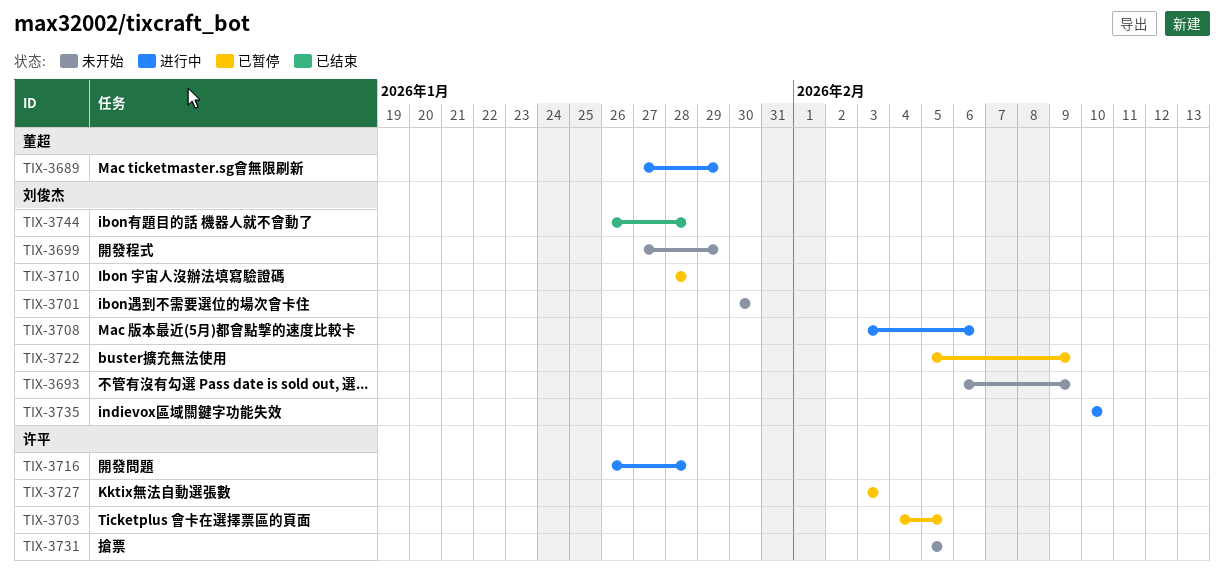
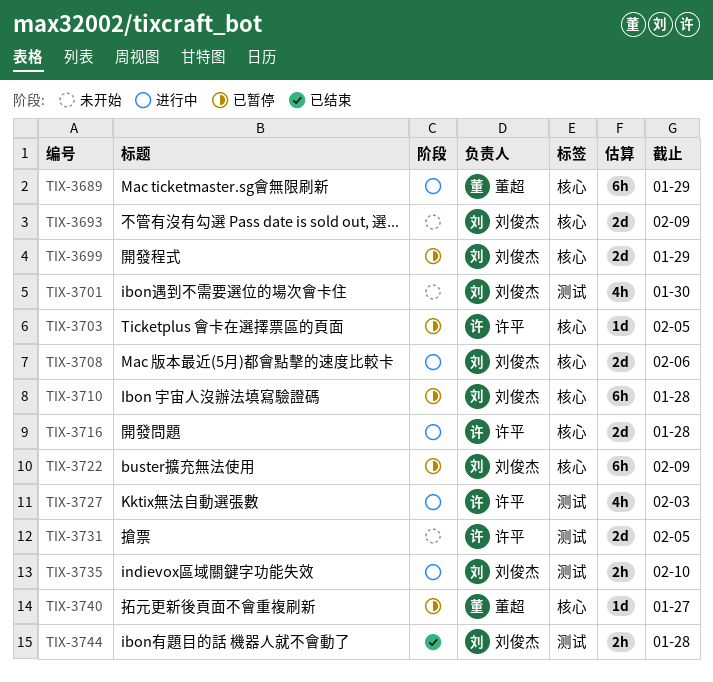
TIX-3699, status: 未开始 -> 已暂停
TIX-3727, status: 已暂停 -> 进行中
TIX-3740: none -> present

